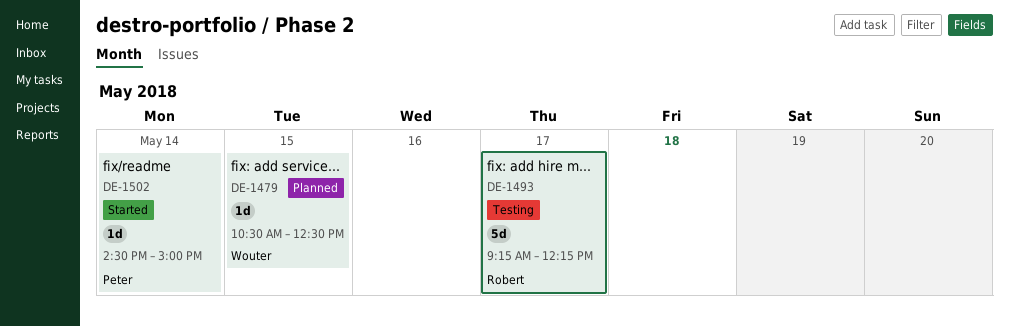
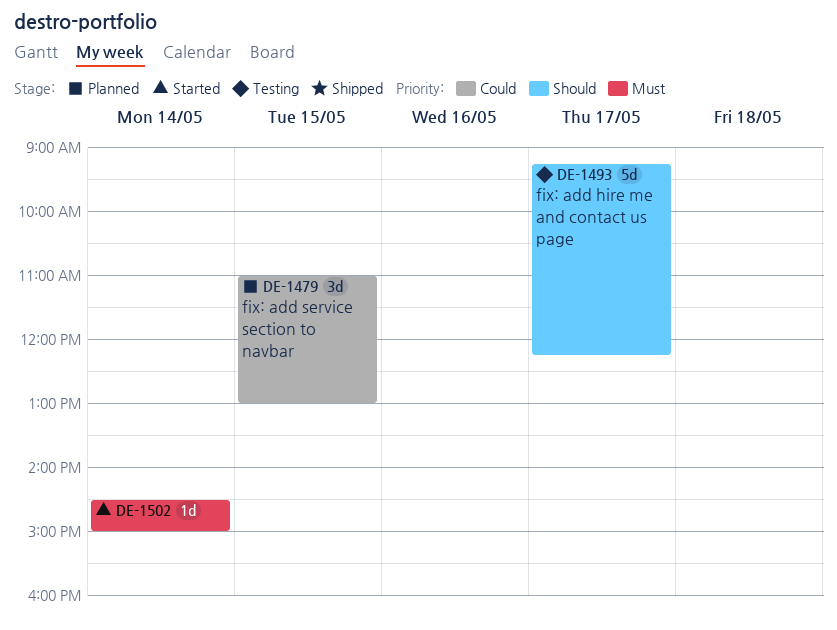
DE-1479, estimate: 1d -> 3d
DE-1479, begins: 10:30 -> 11:00
DE-1479, ends: 12:30 -> 13:00

